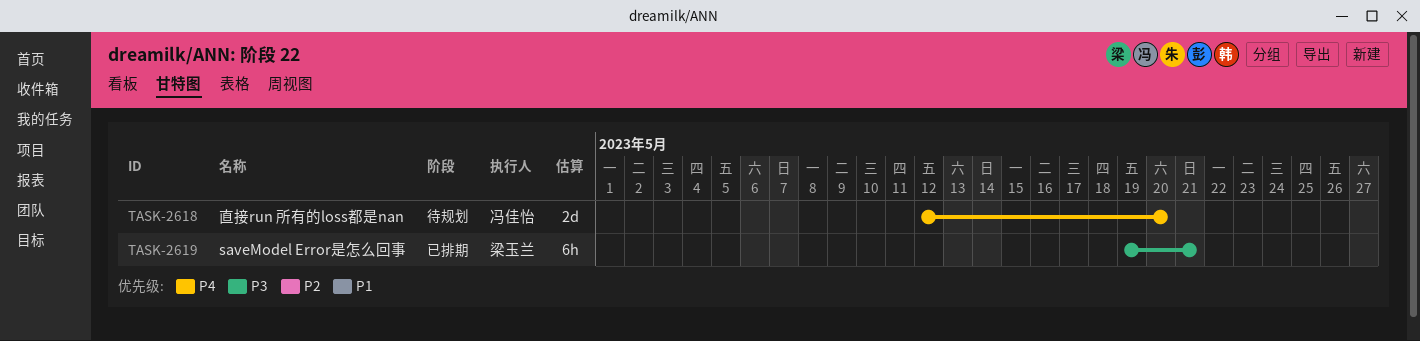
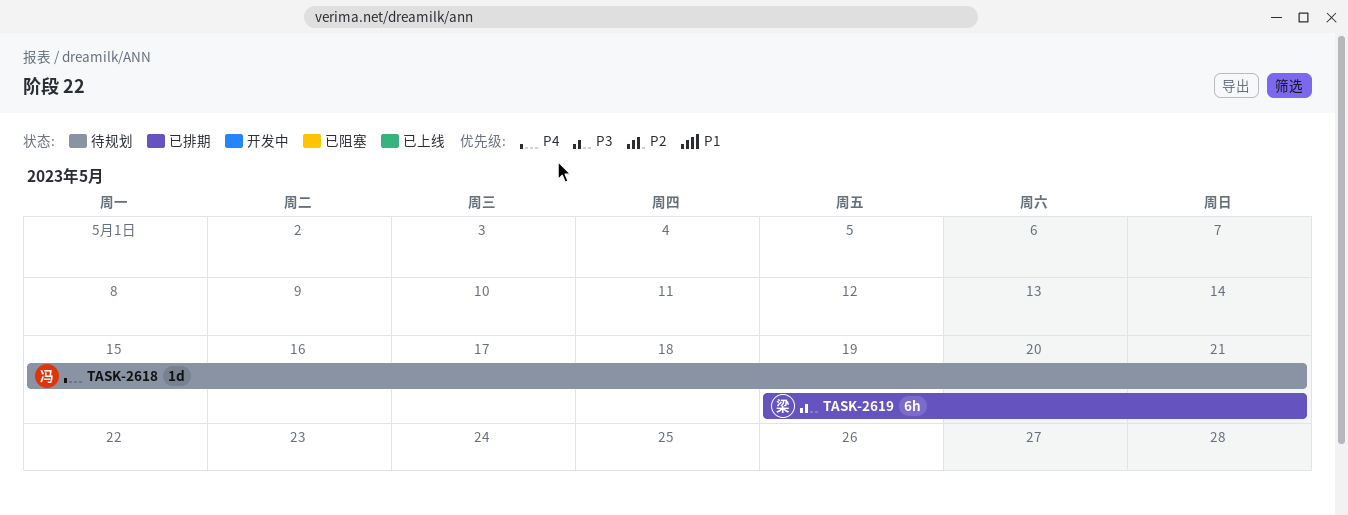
TASK-2618, estimate: 2d -> 1d
TASK-2618, start: May 12 -> May 15
TASK-2618, due: May 20 -> May 21

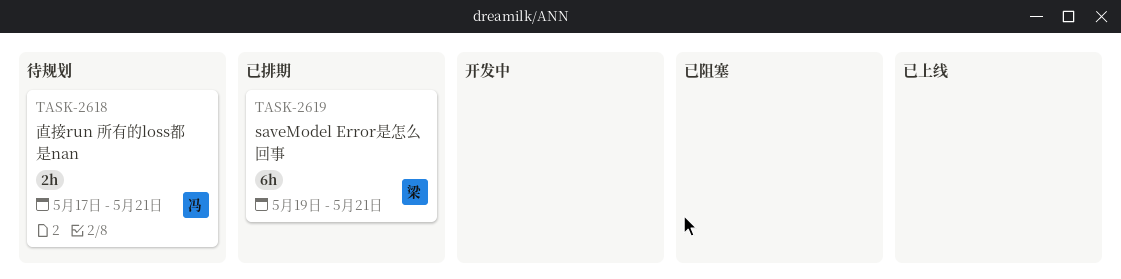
TASK-2618, estimate: 1d -> 2h
TASK-2618, start: May 15 -> May 17

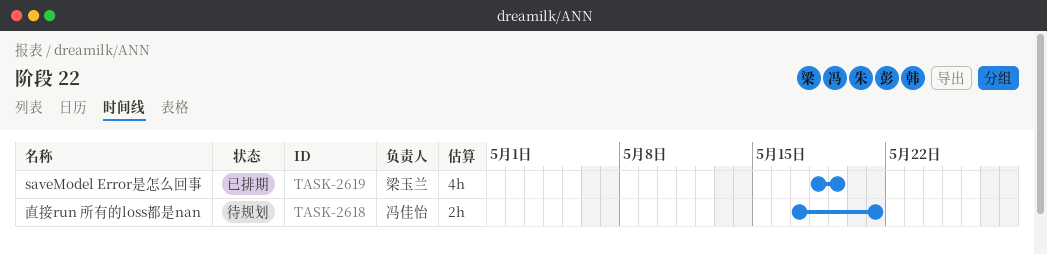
TASK-2619, estimate: 6h -> 4h
TASK-2619, start: May 19 -> May 18
TASK-2619, due: May 21 -> May 19

